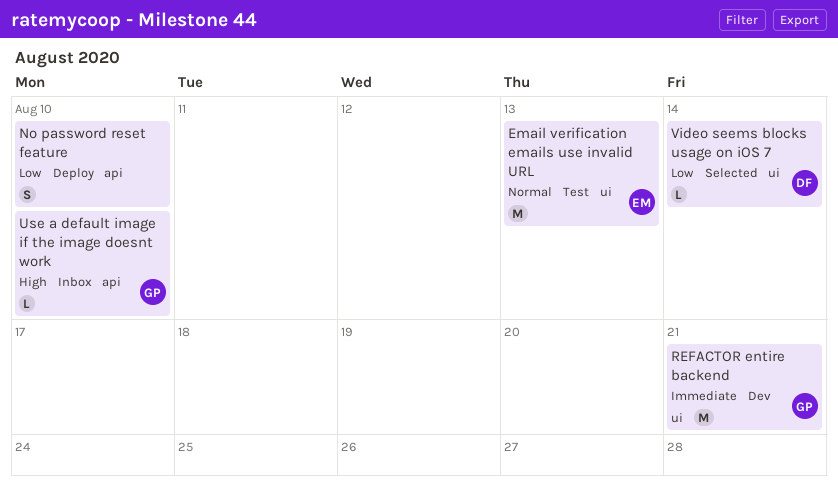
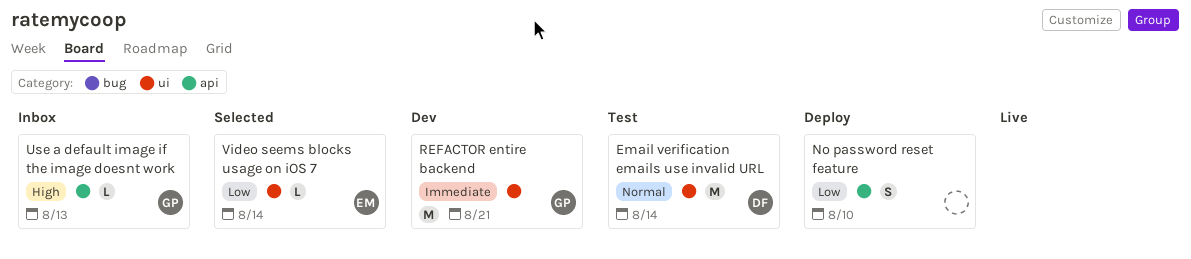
Email verification emails use invalid URL, owner: EM -> DF
Email verification emails use invalid URL, due: Aug 13 -> Aug 14
Use a default image if the image doesnt work, due: Aug 10 -> Aug 13
Video seems blocks usage on iOS 7, owner: DF -> EM

